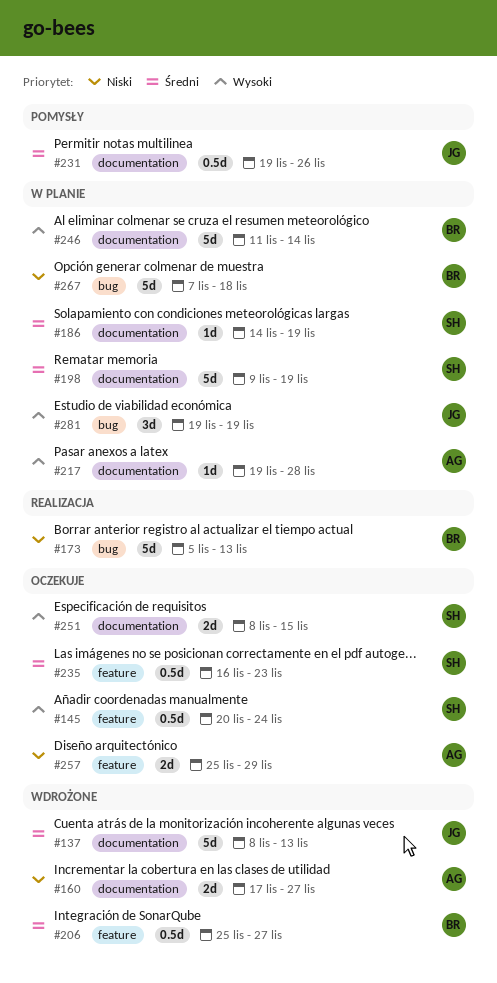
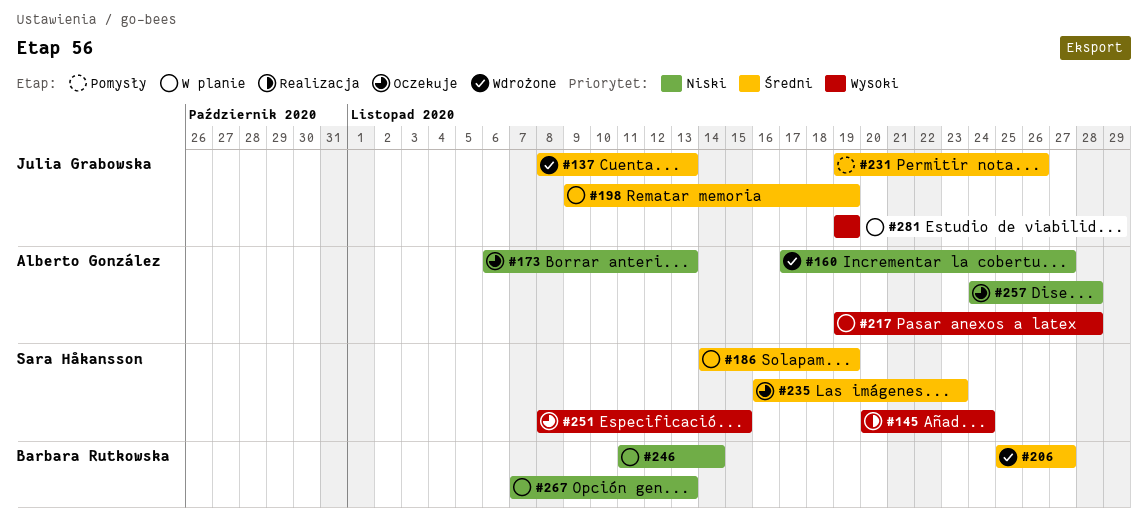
#145, status: Oczekuje -> Realizacja
#173, status: Realizacja -> Oczekuje
#173, owner: Barbara Rutkowska -> Alberto González
#173, start: Nov 5 -> Nov 6
#198, owner: Sara Håkansson -> Julia Grabowska
#246, priority: Wysoki -> Niski
#257, start: Nov 25 -> Nov 24
#257, due: Nov 29 -> Nov 28
#267, due: Nov 18 -> Nov 13

